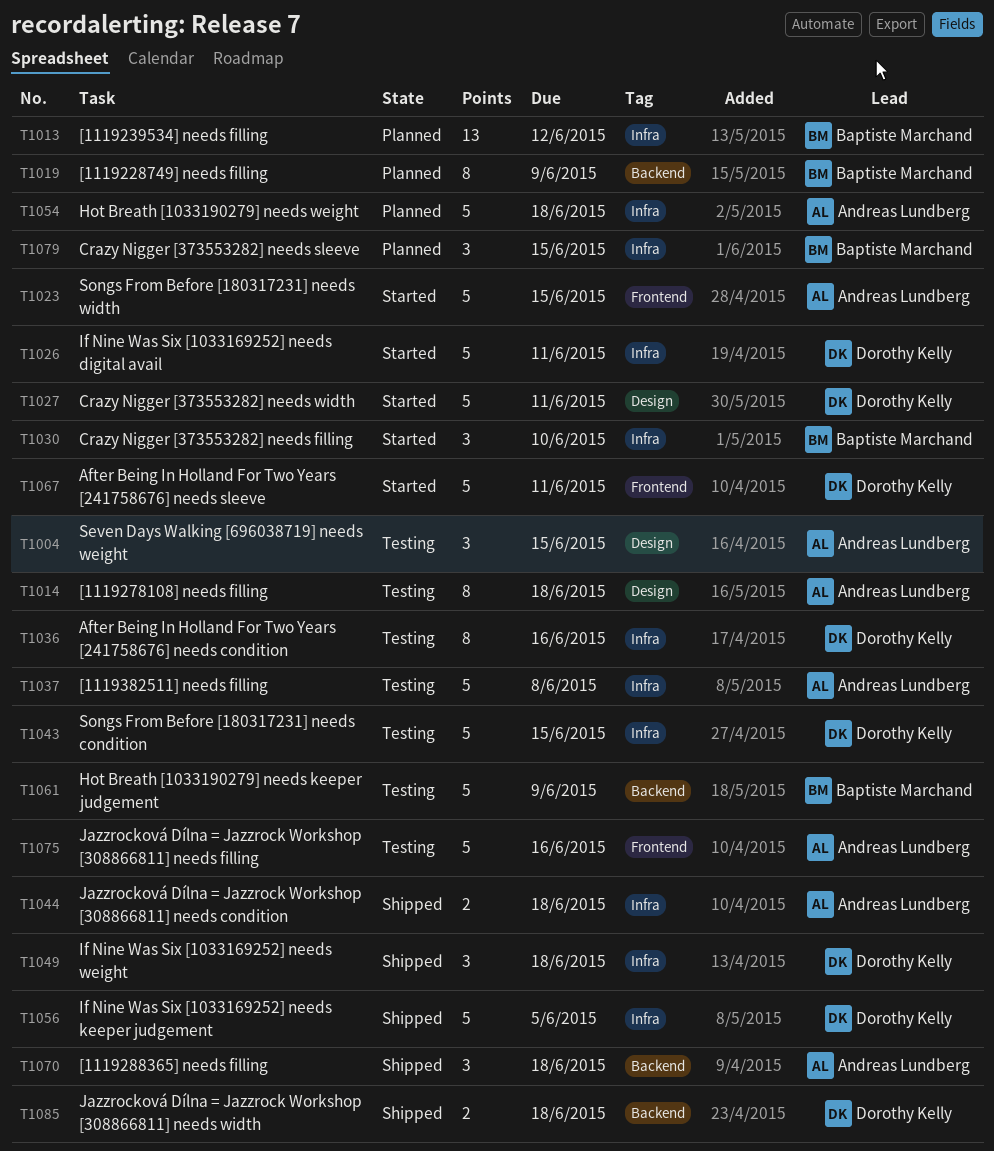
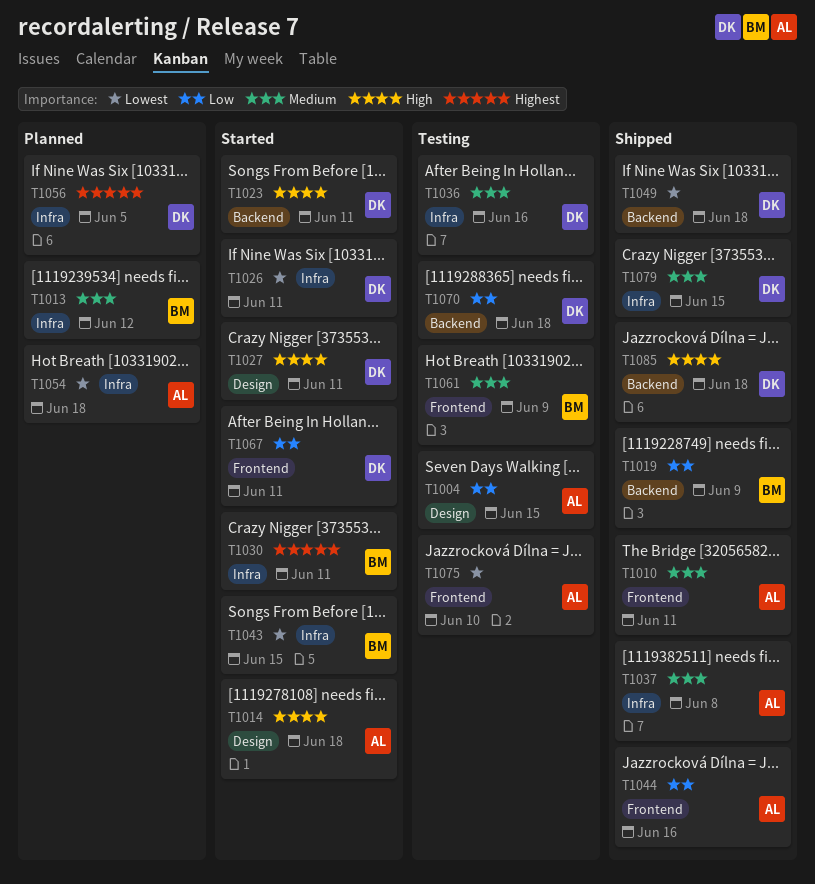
T1010: none -> present
T1014, status: Testing -> Started
T1019, status: Planned -> Shipped
T1023, owner: Andreas Lundberg -> Dorothy Kelly
T1023, label: Frontend -> Backend
T1023, due: Jun 15 -> Jun 11
T1030, due: Jun 10 -> Jun 11
T1037, status: Testing -> Shipped
T1043, status: Testing -> Started
T1043, owner: Dorothy Kelly -> Baptiste Marchand
T1044, label: Infra -> Frontend
T1044, due: Jun 18 -> Jun 16
T1049, label: Infra -> Backend
T1056, status: Shipped -> Planned
T1061, label: Backend -> Frontend
T1070, status: Shipped -> Testing
T1070, owner: Andreas Lundberg -> Dorothy Kelly
T1075, due: Jun 16 -> Jun 10
T1079, status: Planned -> Shipped
T1079, owner: Baptiste Marchand -> Dorothy Kelly

